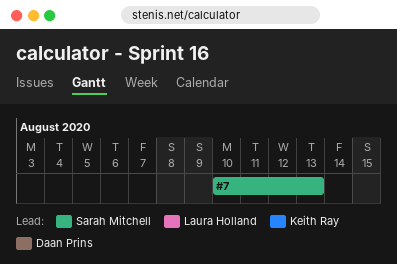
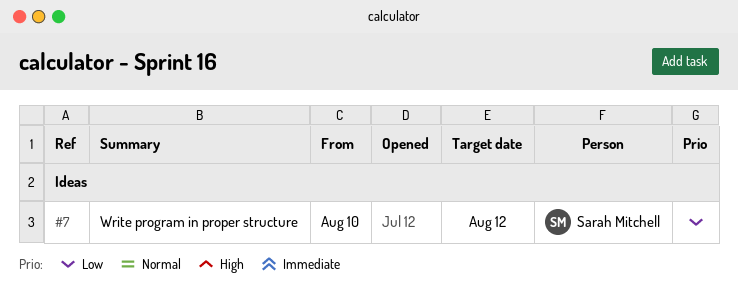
#7, due: Aug 13 -> Aug 12

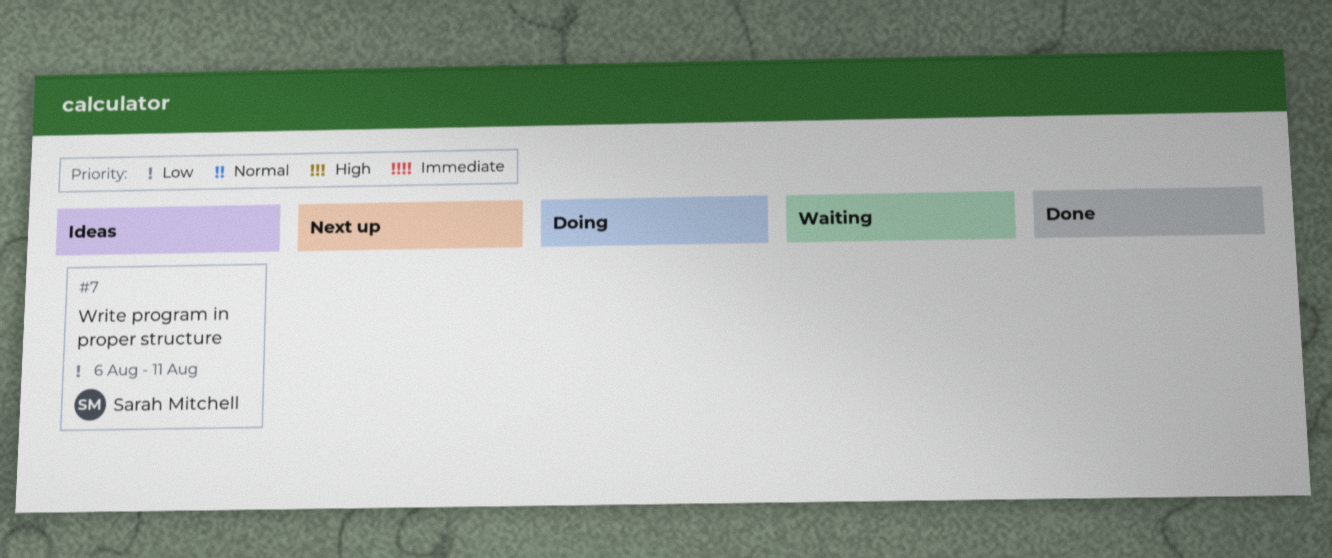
#7, start: Aug 10 -> Aug 6
#7, due: Aug 12 -> Aug 11

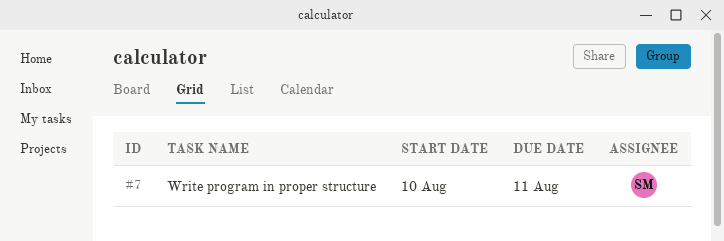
#7, start: Aug 6 -> Aug 10

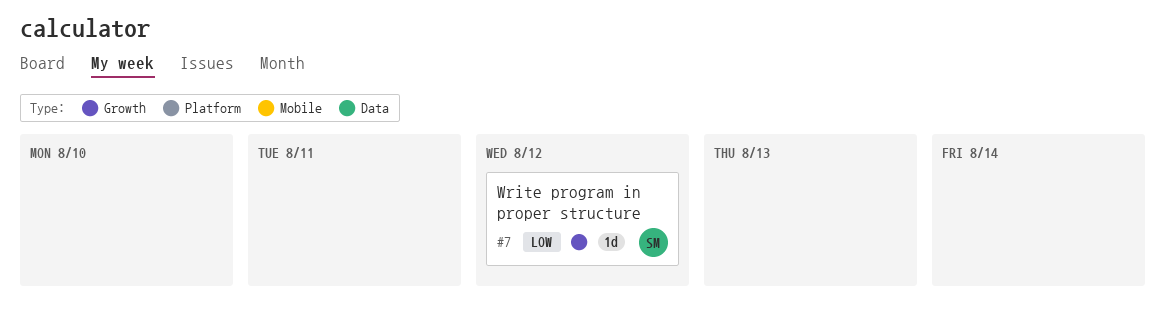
#7, due: Aug 11 -> Aug 12

